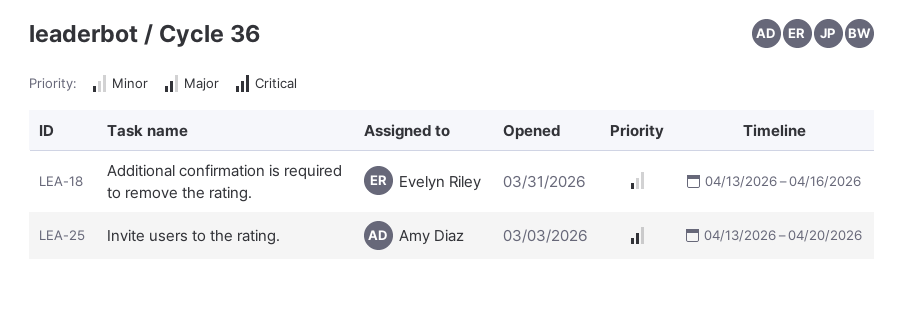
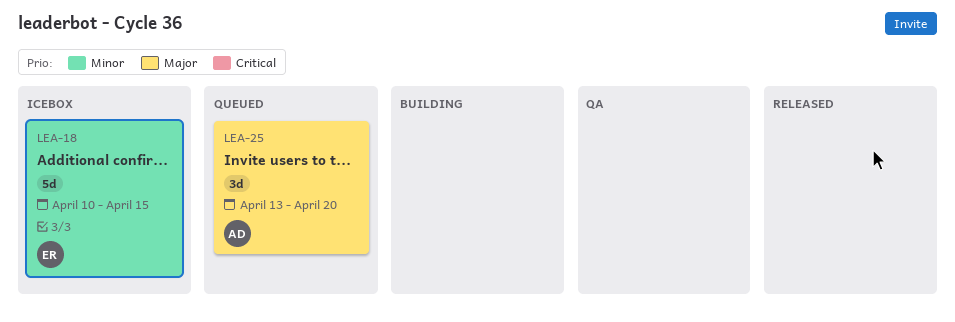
LEA-18, start: Apr 13 -> Apr 10
LEA-18, due: Apr 16 -> Apr 15

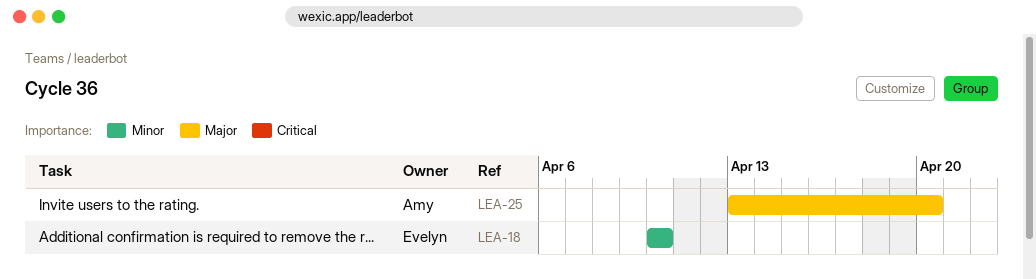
LEA-18, due: Apr 15 -> Apr 10

